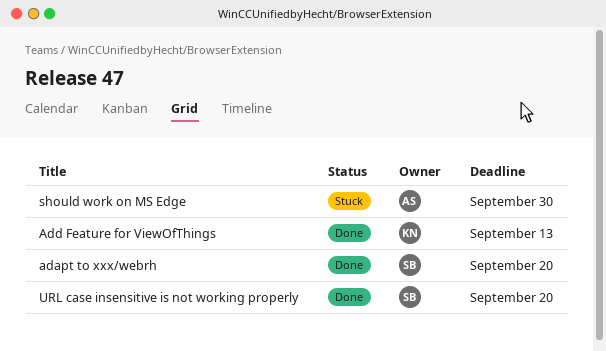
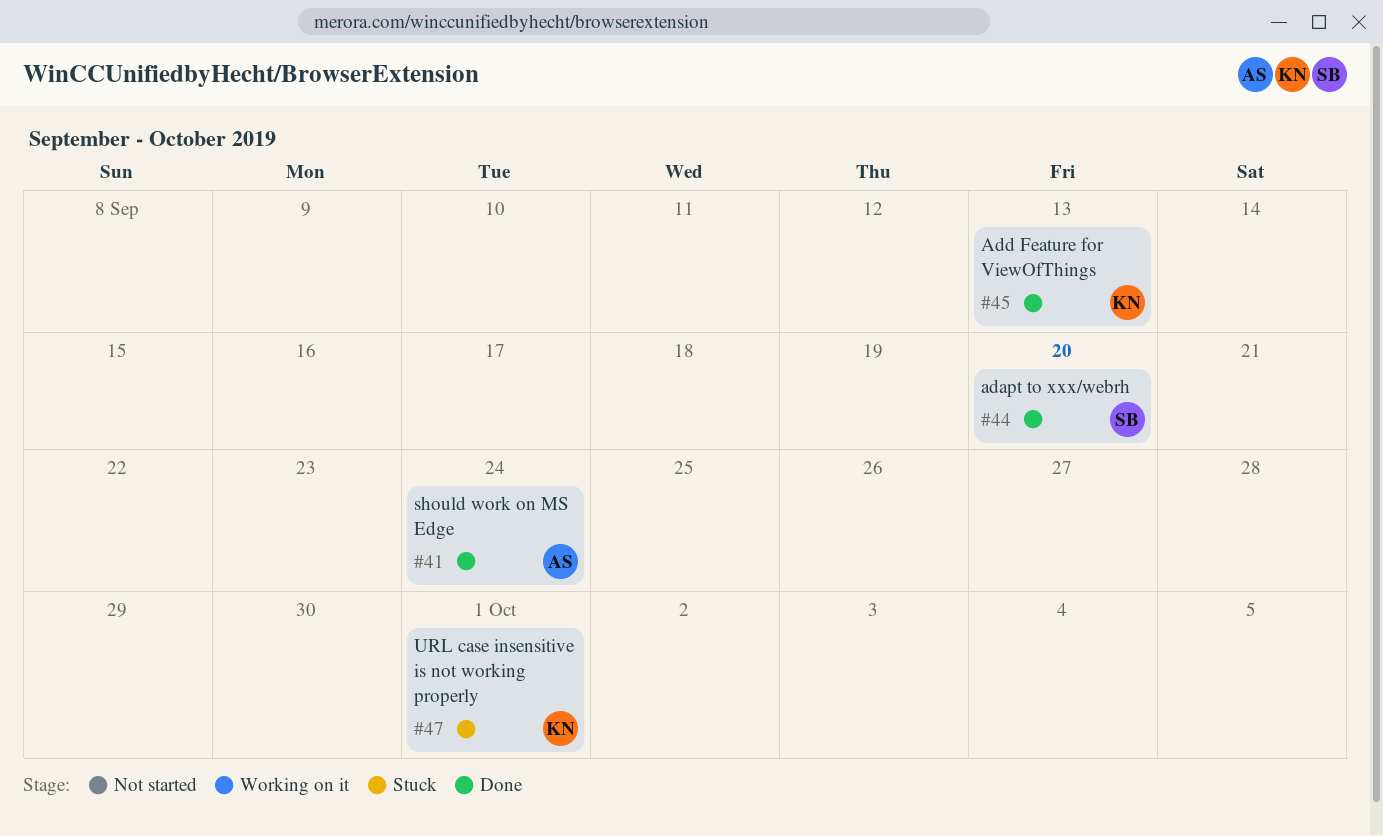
should work on MS Edge, status: Stuck -> Done
should work on MS Edge, due: Sep 30 -> Sep 24
URL case insensitive is not working properly, status: Done -> Stuck
URL case insensitive is not working properly, owner: SB -> KN
URL case insensitive is not working properly, due: Sep 20 -> Oct 1

